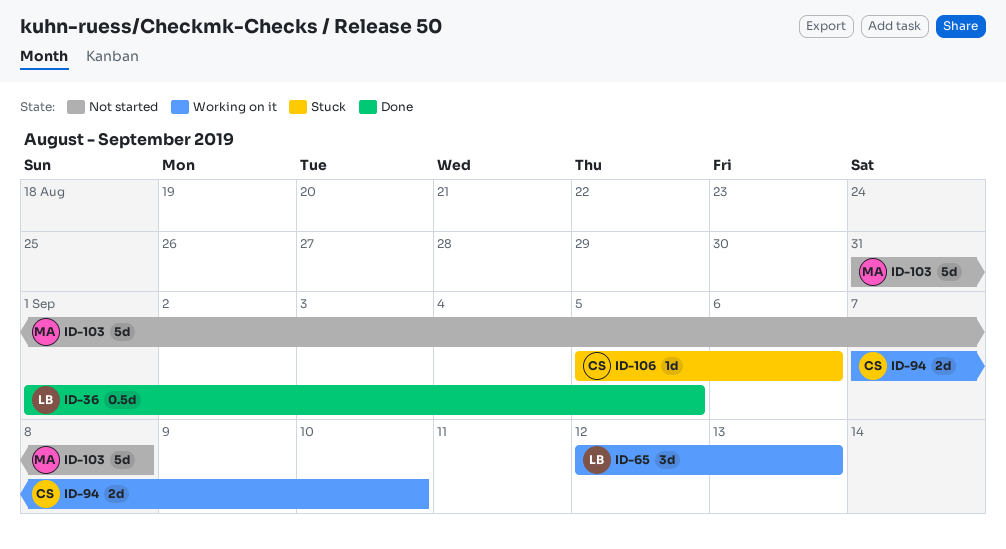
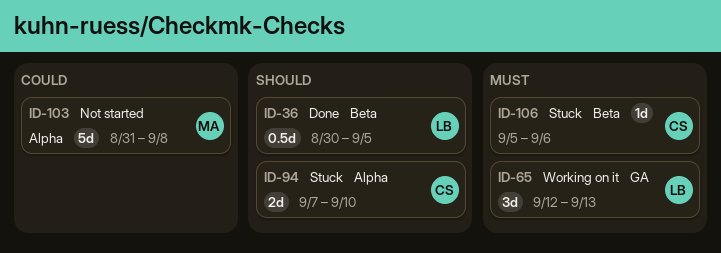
ID-36, start: Sep 1 -> Aug 30
ID-94, status: Working on it -> Stuck

